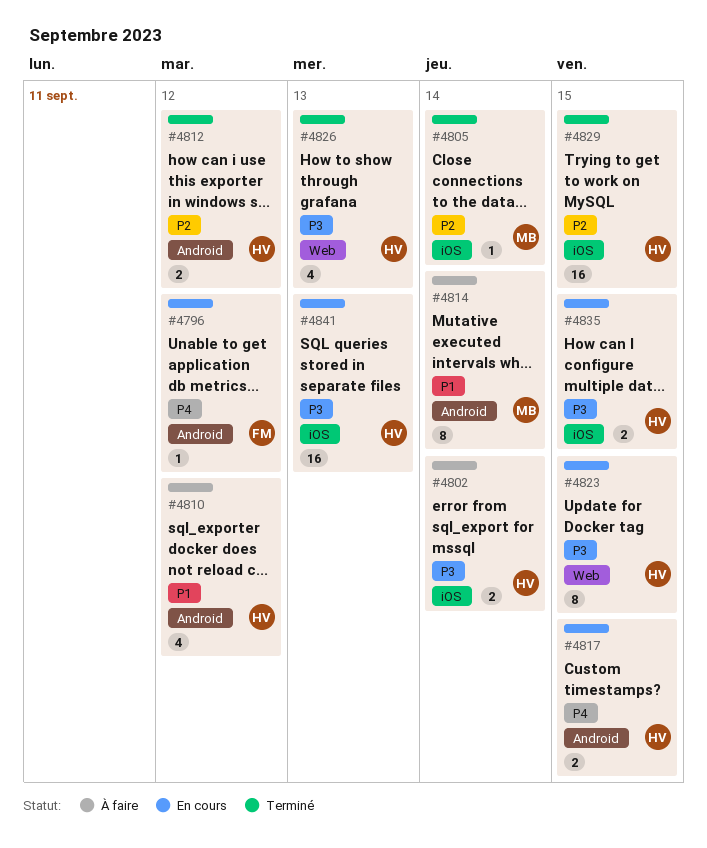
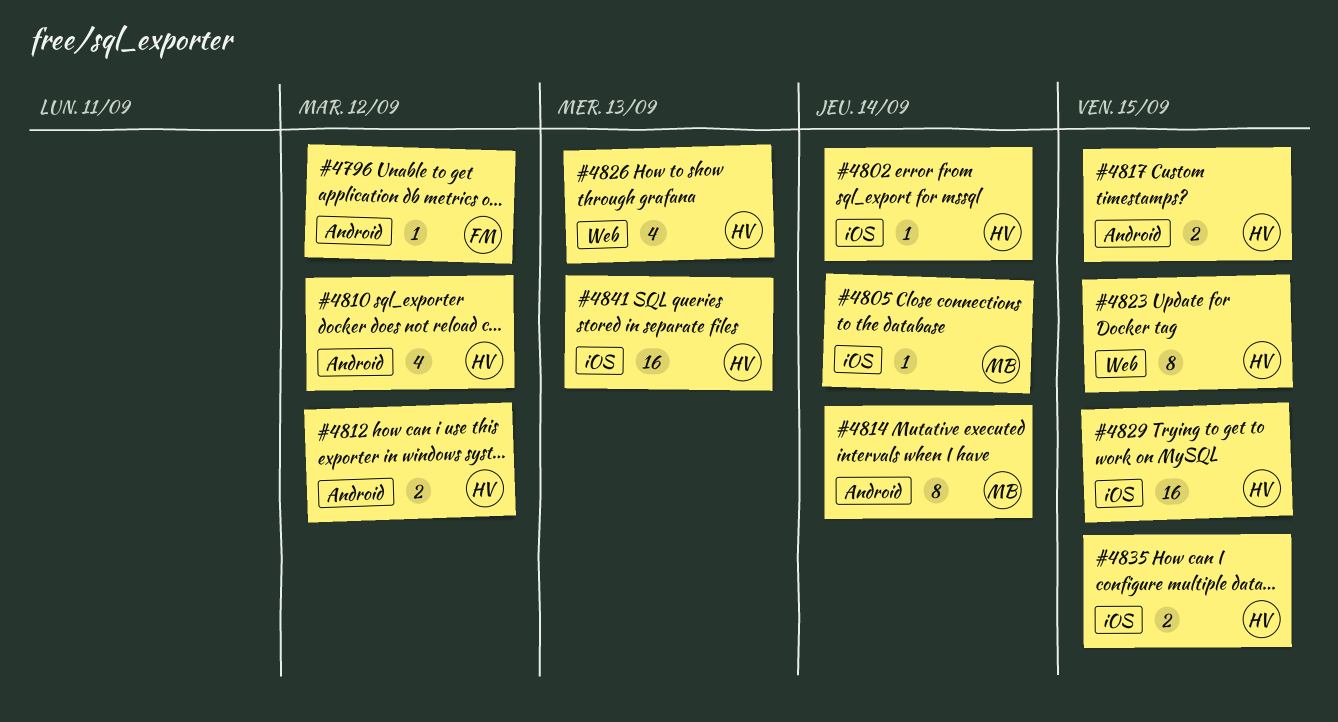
#4802, estimate: 2 -> 1

